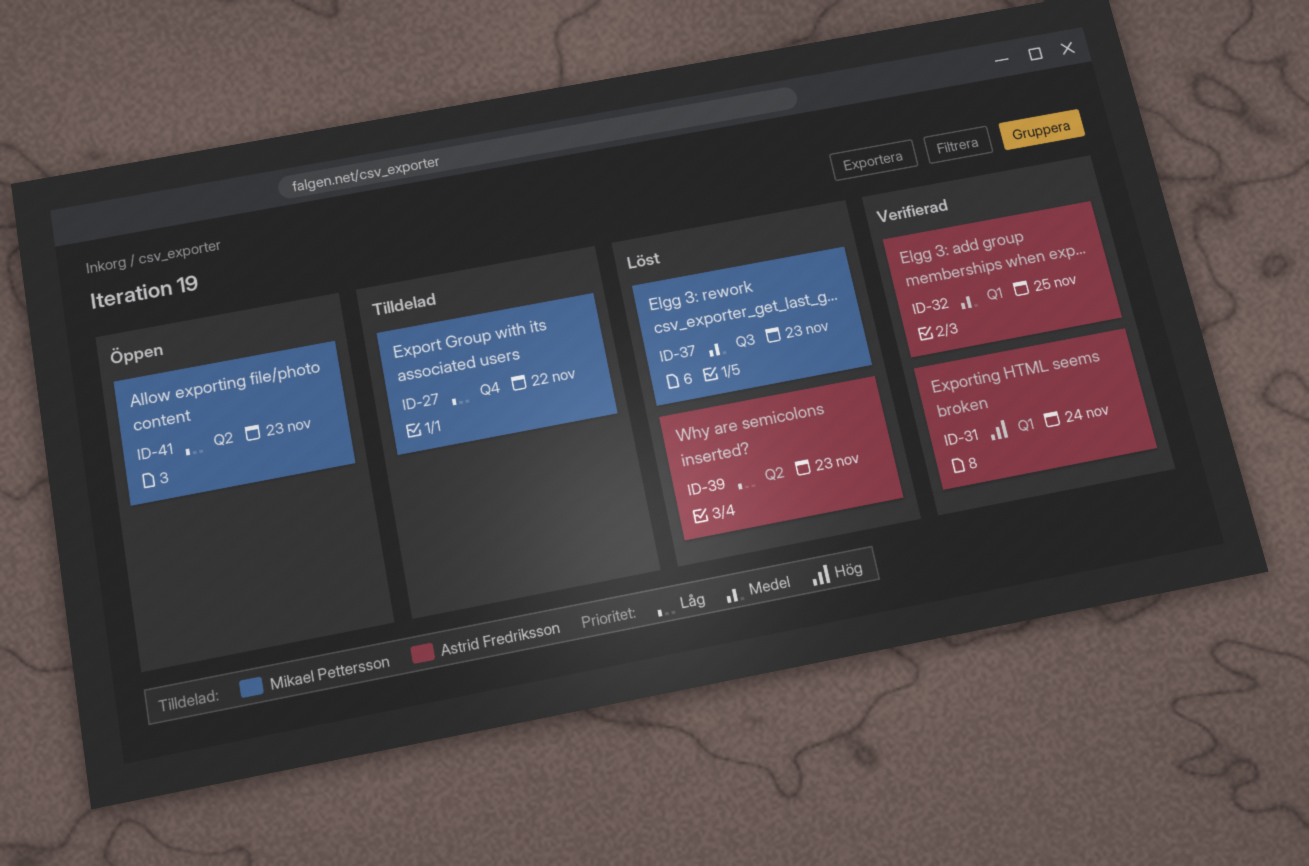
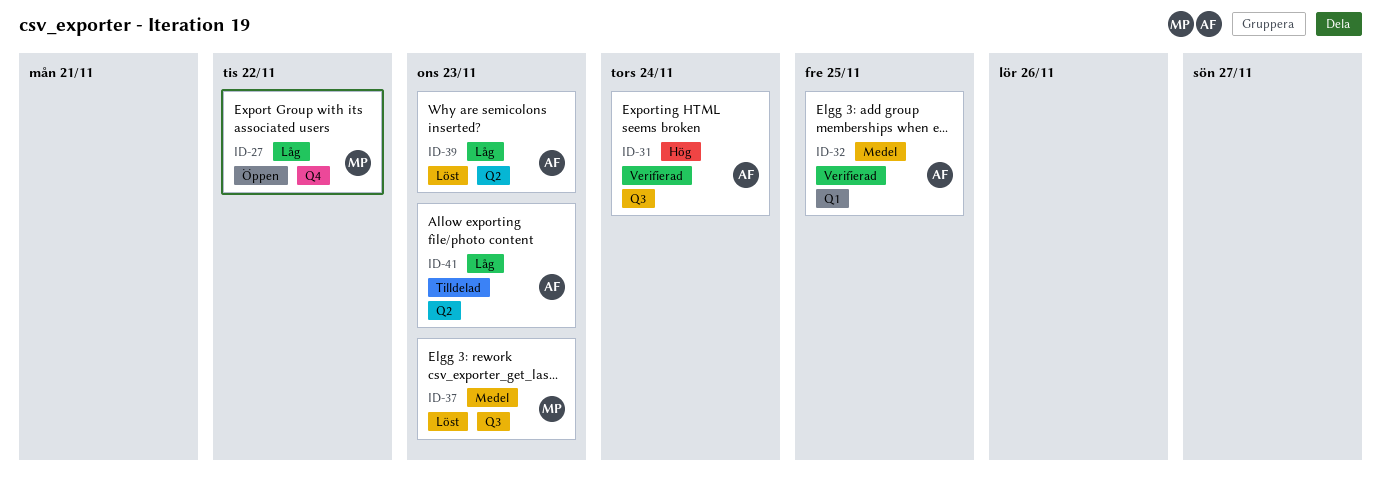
ID-27, status: Tilldelad -> Öppen
ID-31, label: Q1 -> Q3
ID-41, status: Öppen -> Tilldelad
ID-41, owner: Mikael Pettersson -> Astrid Fredriksson

